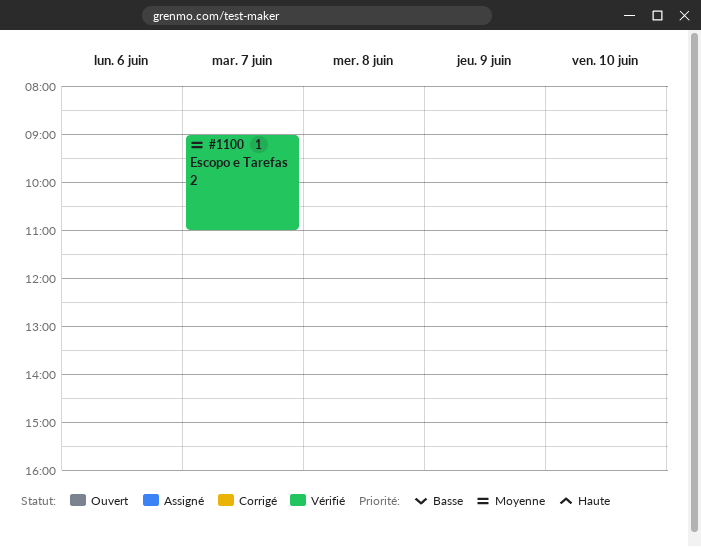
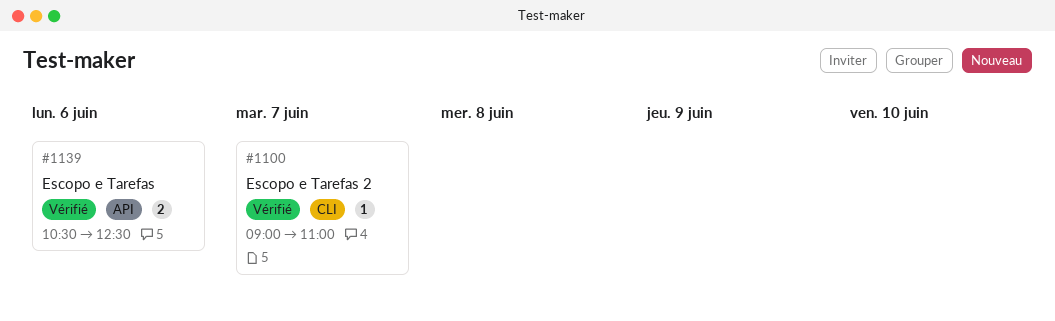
#1139: none -> present

